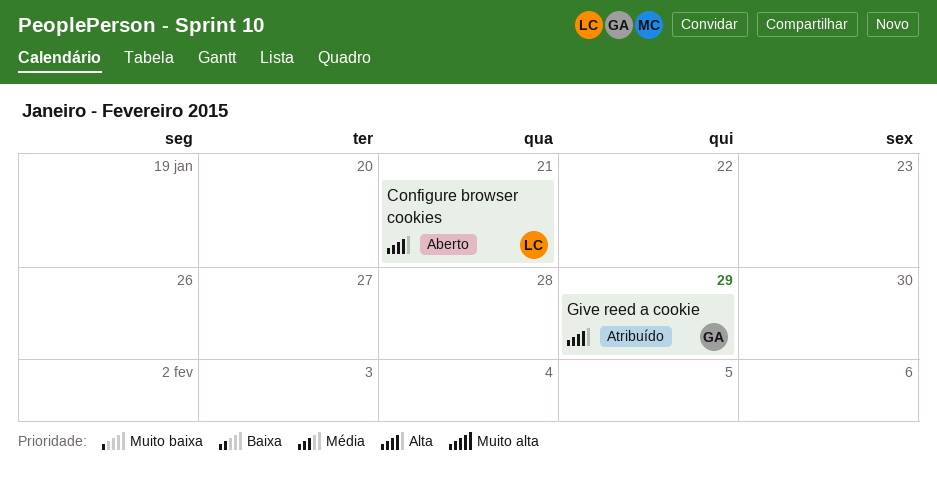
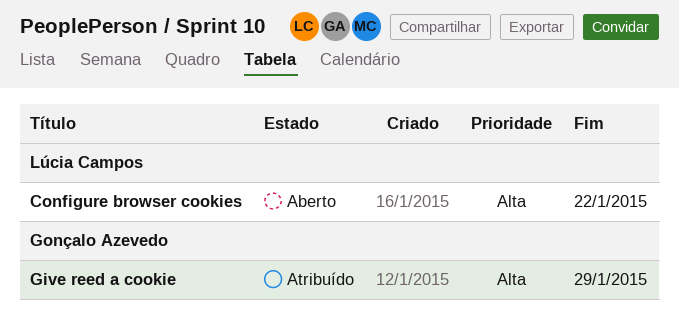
Configure browser cookies, due: Jan 21 -> Jan 22

